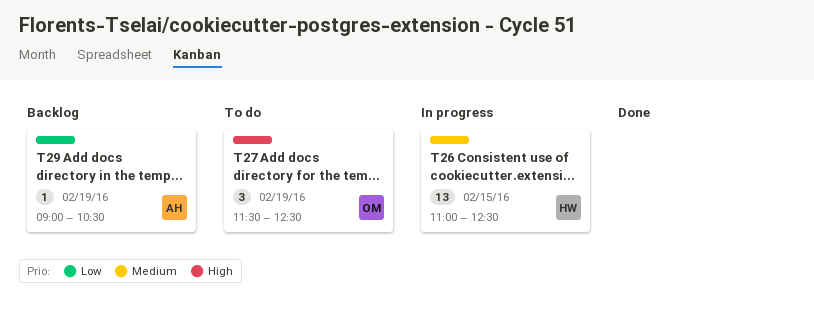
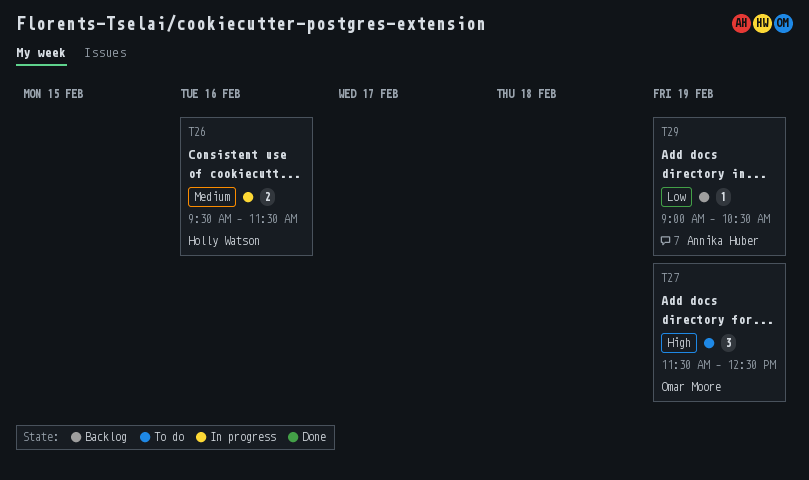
T26, estimate: 13 -> 2
T26, day: Feb 15 -> Feb 16
T26, begins: 11:00 -> 09:30
T26, ends: 12:30 -> 11:30

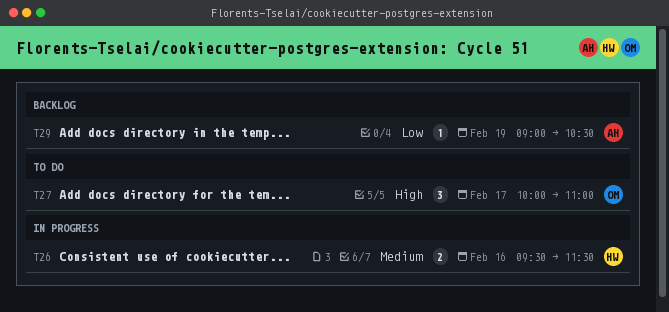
T27, day: Feb 19 -> Feb 17
T27, begins: 11:30 -> 10:00
T27, ends: 12:30 -> 11:00

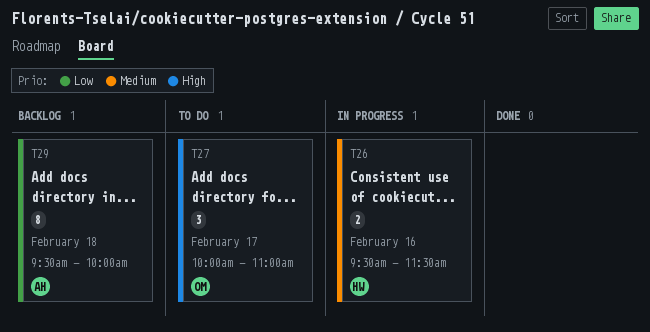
T29, estimate: 1 -> 8
T29, day: Feb 19 -> Feb 18
T29, begins: 09:00 -> 09:30
T29, ends: 10:30 -> 10:00

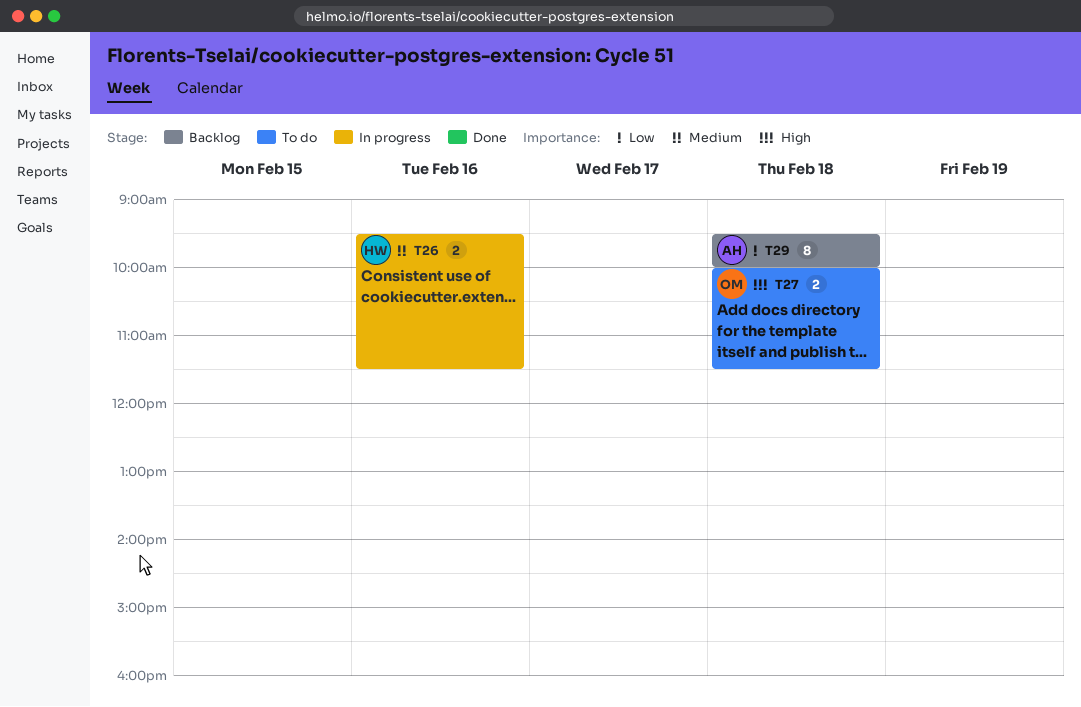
T27, estimate: 3 -> 2
T27, day: Feb 17 -> Feb 18
T27, ends: 11:00 -> 11:30

